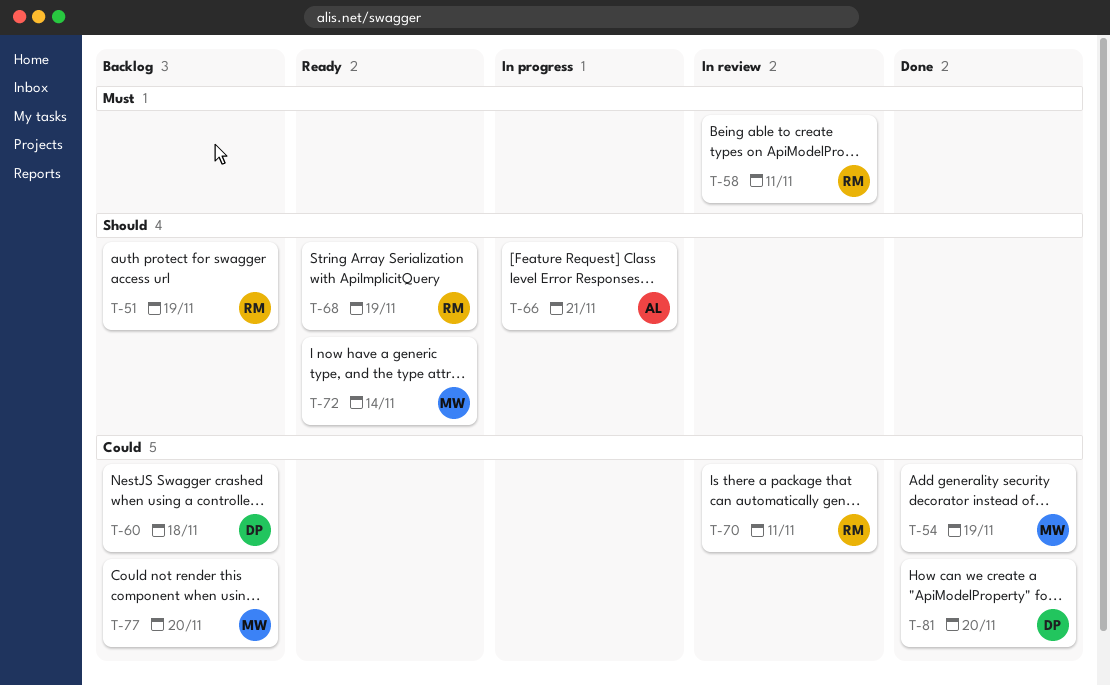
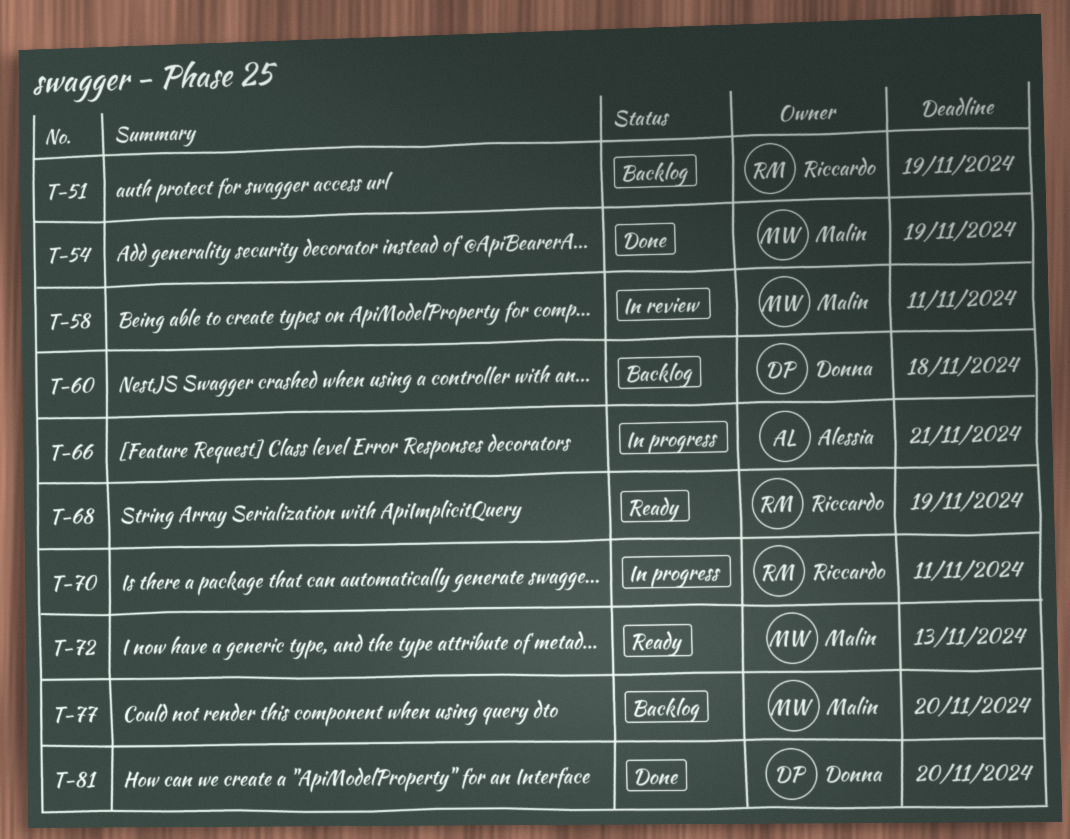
T-58, owner: Riccardo -> Malin
T-70, status: In review -> In progress
T-72, due: Nov 14 -> Nov 13

